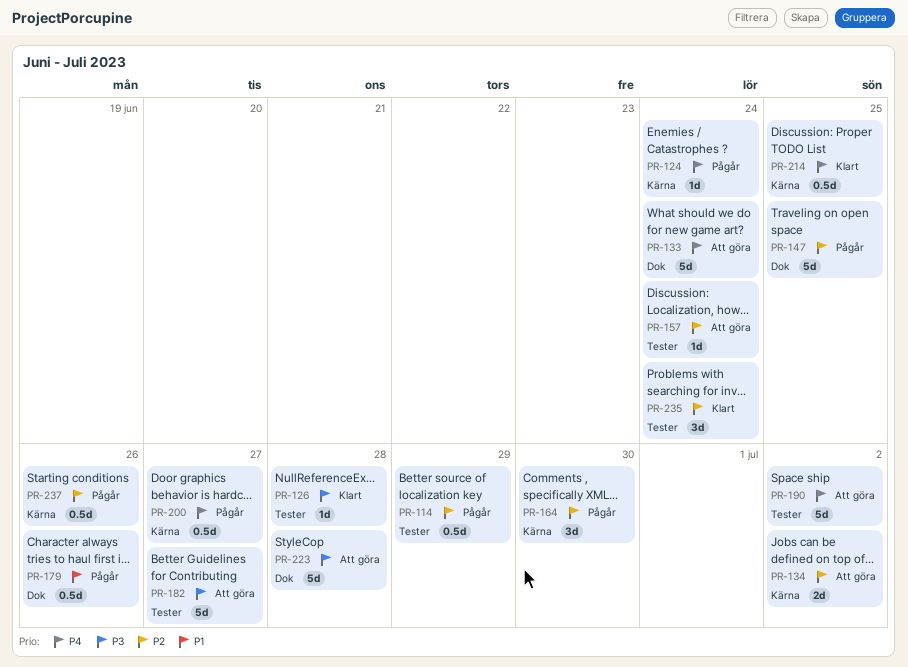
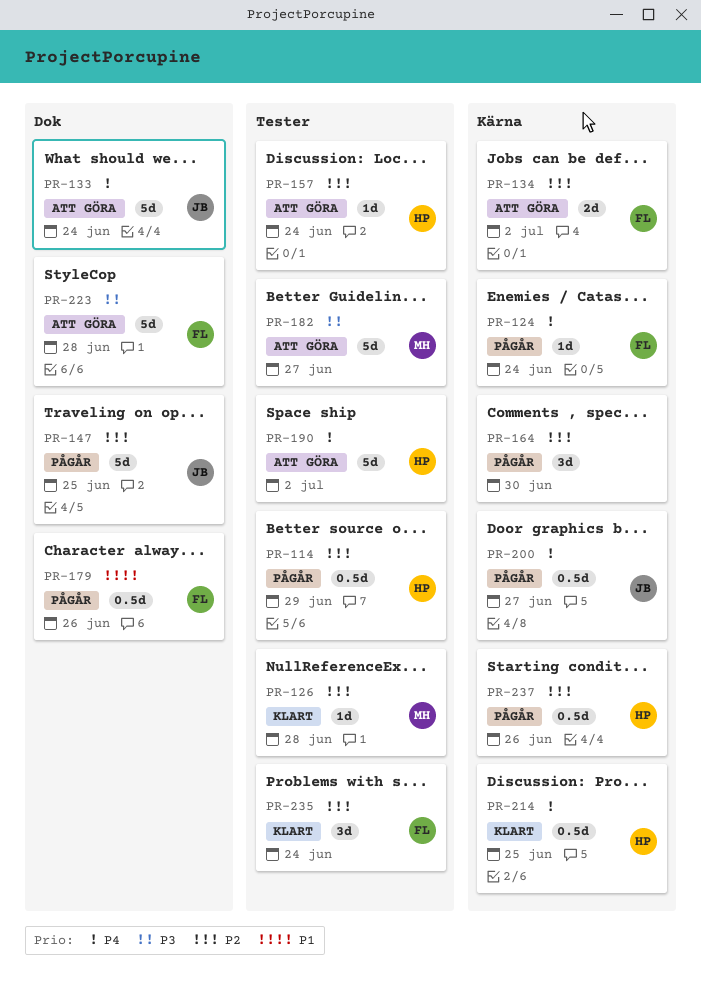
PR-126, priority: P3 -> P2

